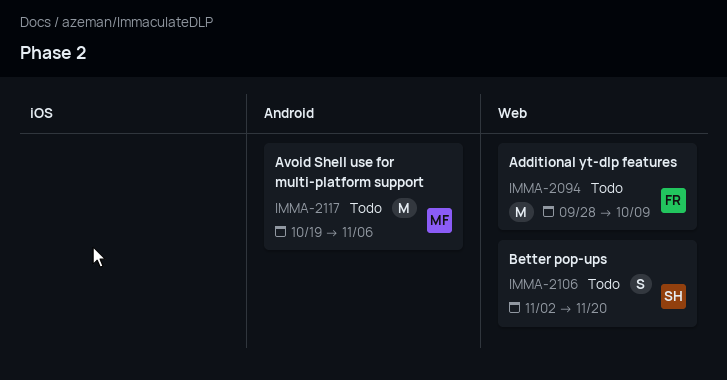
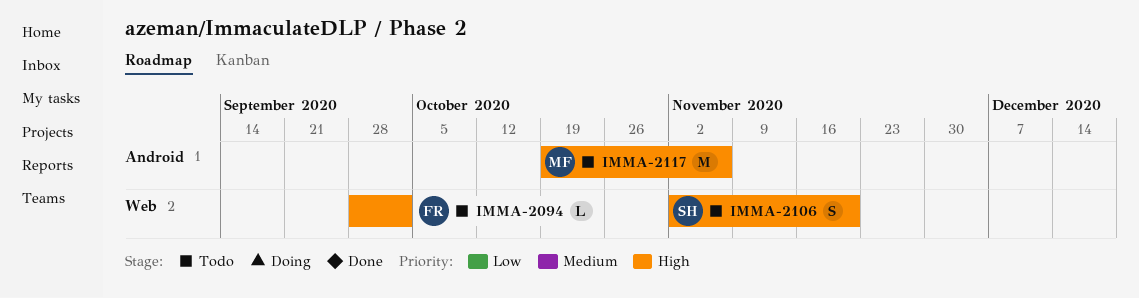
IMMA-2094, estimate: M -> L
IMMA-2094, due: Oct 9 -> Oct 2

